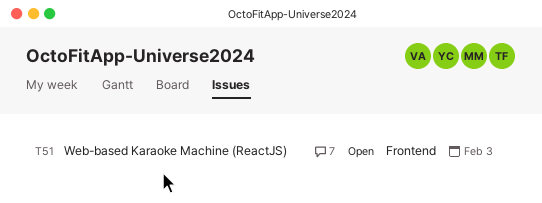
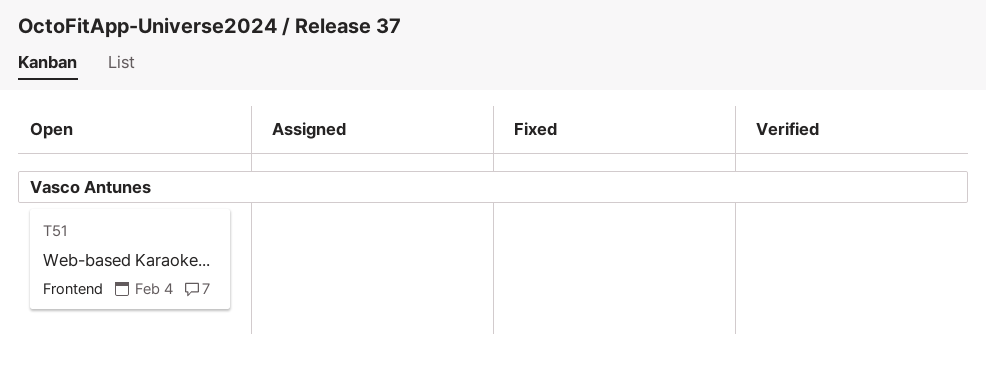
T51, due: Feb 3 -> Feb 4

